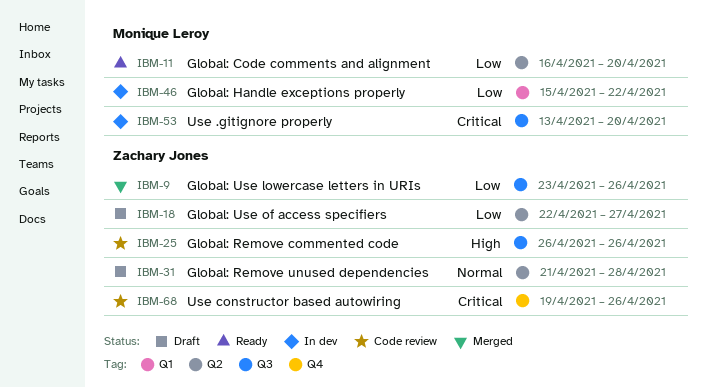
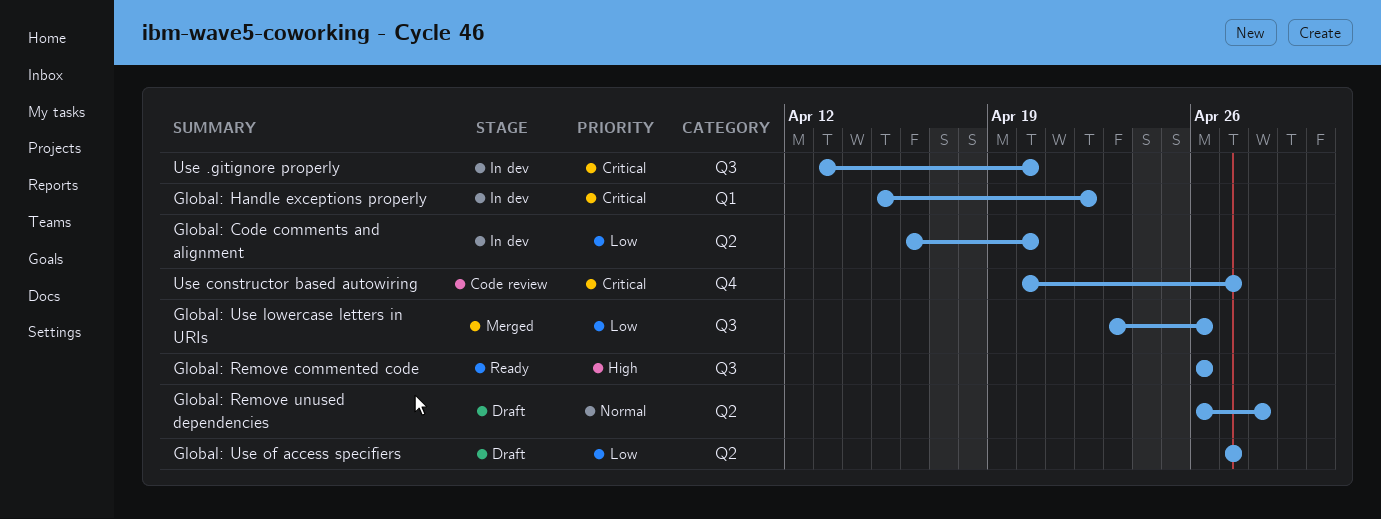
Global: Code comments and alignment, status: Ready -> In dev
Global: Handle exceptions properly, priority: Low -> Critical
Global: Remove commented code, status: Code review -> Ready
Global: Remove unused dependencies, start: Apr 21 -> Apr 26
Global: Use of access specifiers, start: Apr 22 -> Apr 27
Use constructor based autowiring, start: Apr 19 -> Apr 20
Use constructor based autowiring, due: Apr 26 -> Apr 27

